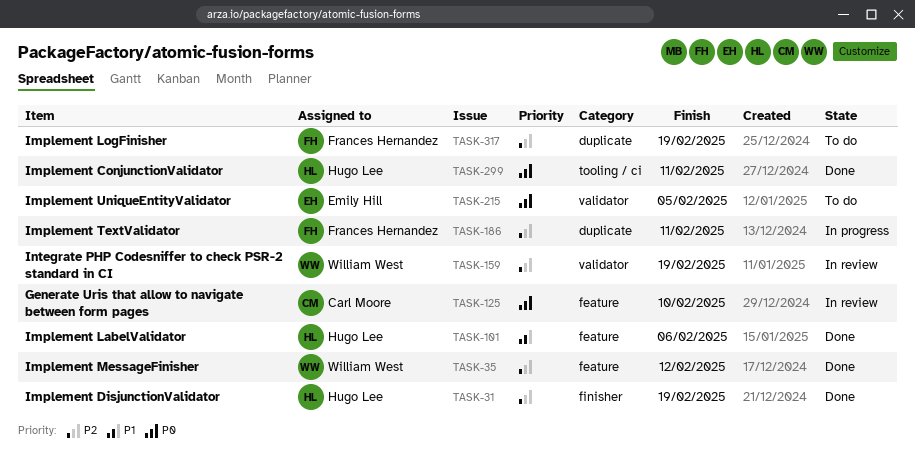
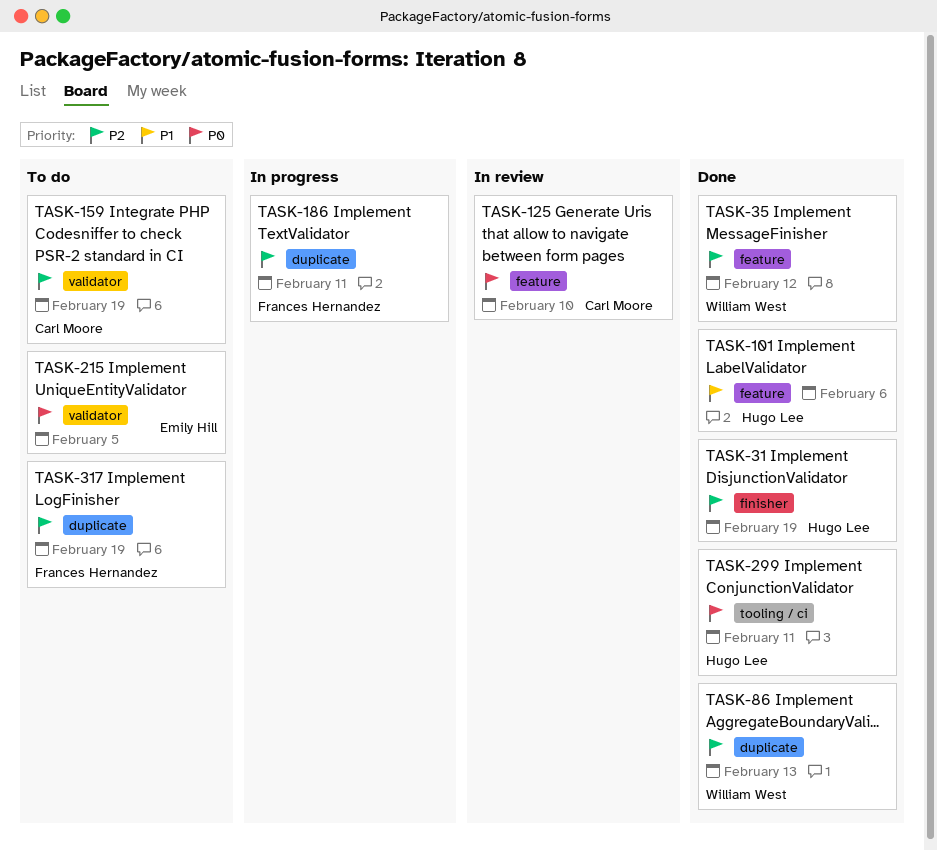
TASK-86: none -> present
TASK-159, status: In review -> To do
TASK-159, owner: William West -> Carl Moore

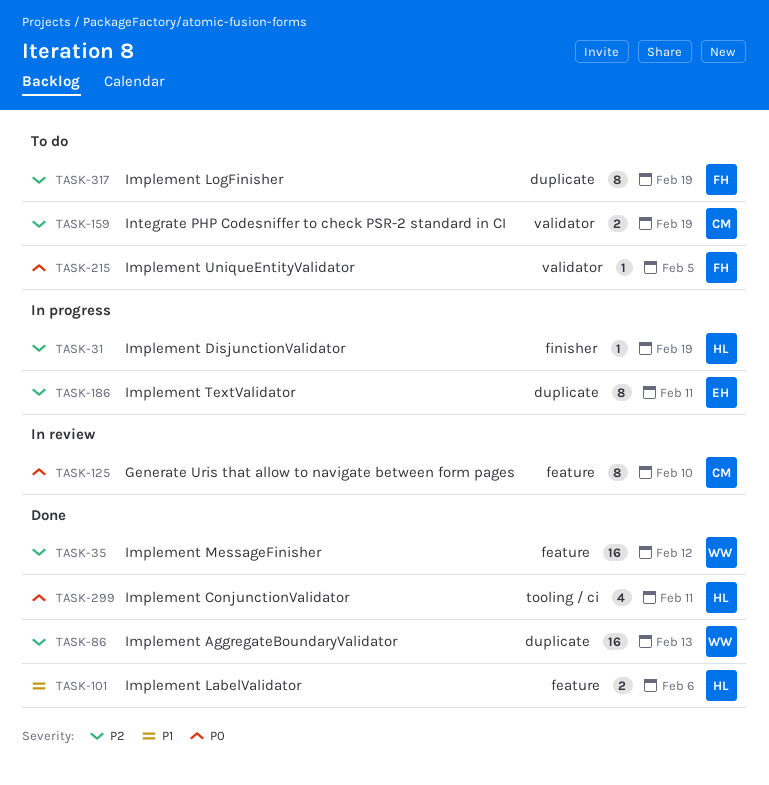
TASK-31, status: Done -> In progress
TASK-186, owner: Frances Hernandez -> Emily Hill
TASK-215, owner: Emily Hill -> Frances Hernandez

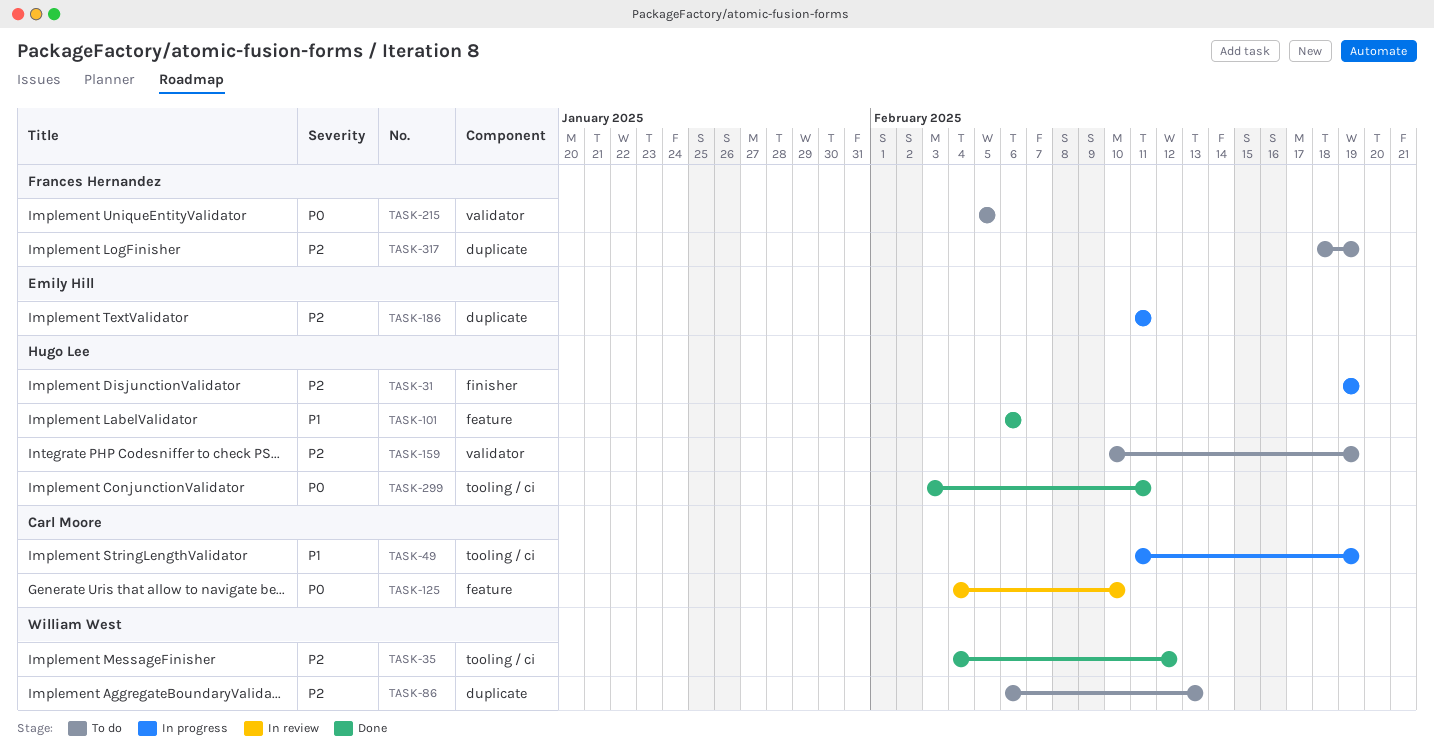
TASK-35, label: feature -> tooling / ci
TASK-49: none -> present
TASK-86, status: Done -> To do
TASK-159, owner: Carl Moore -> Hugo Lee

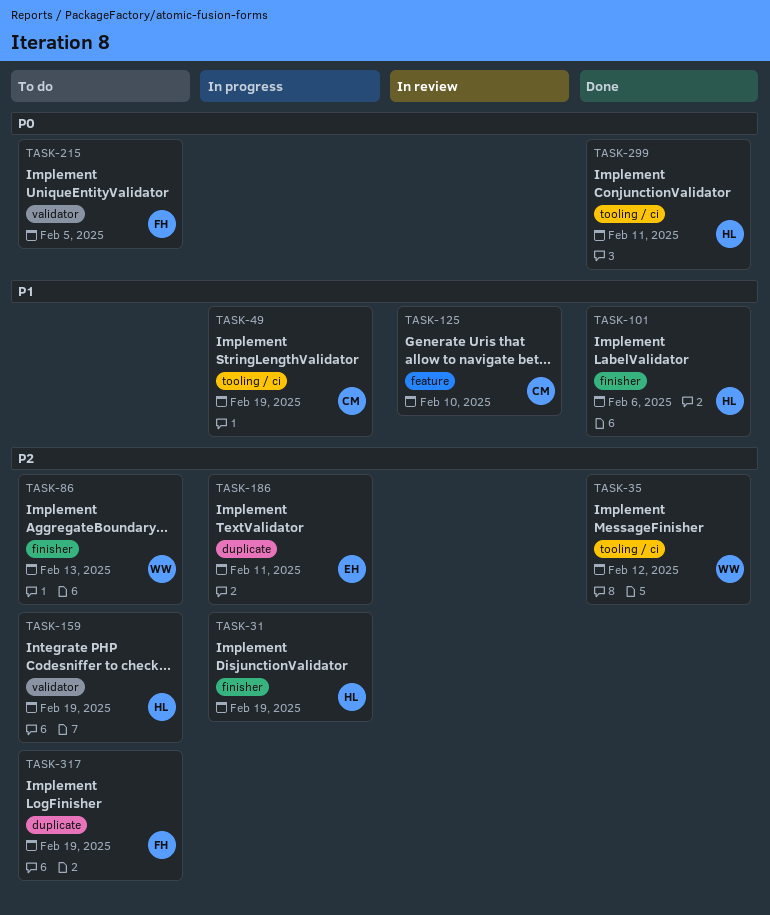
TASK-86, label: duplicate -> finisher
TASK-101, label: feature -> finisher
TASK-125, priority: P0 -> P1

